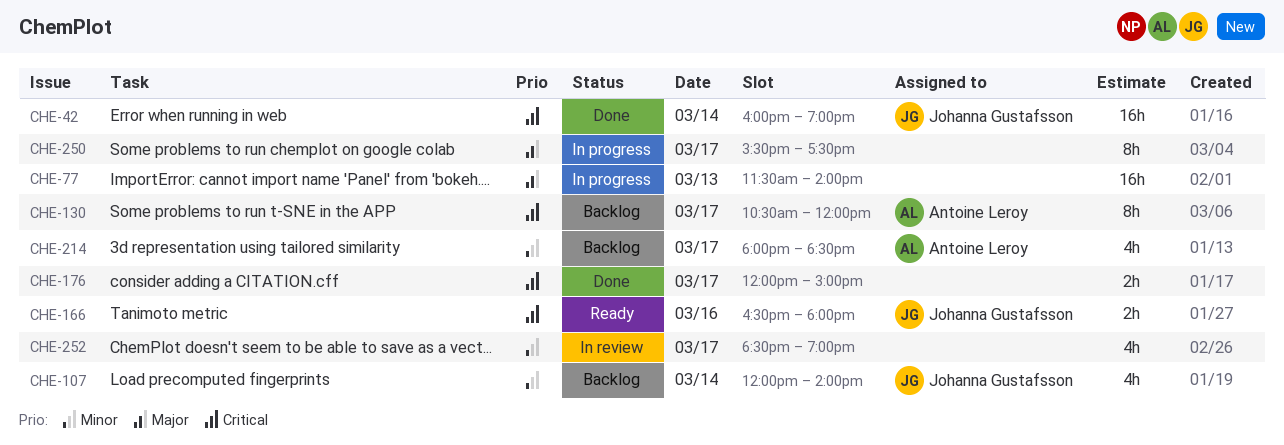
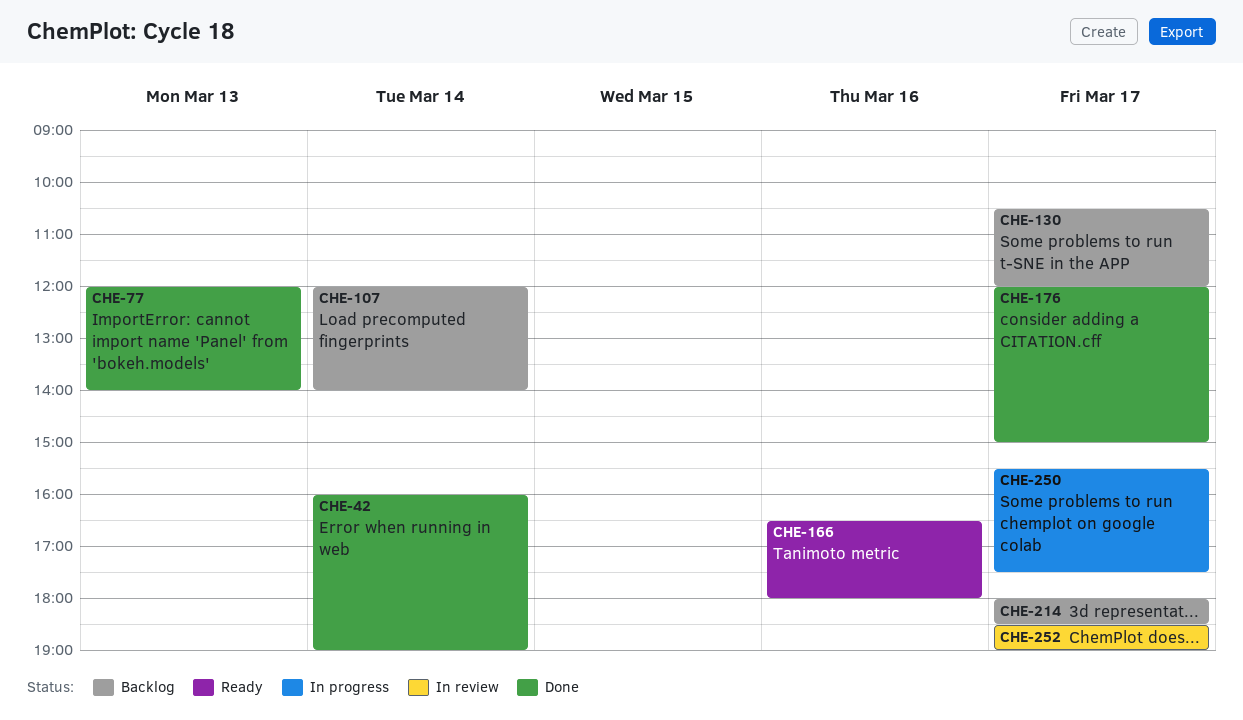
CHE-77, status: In progress -> Done
CHE-77, begins: 11:30 -> 12:00

